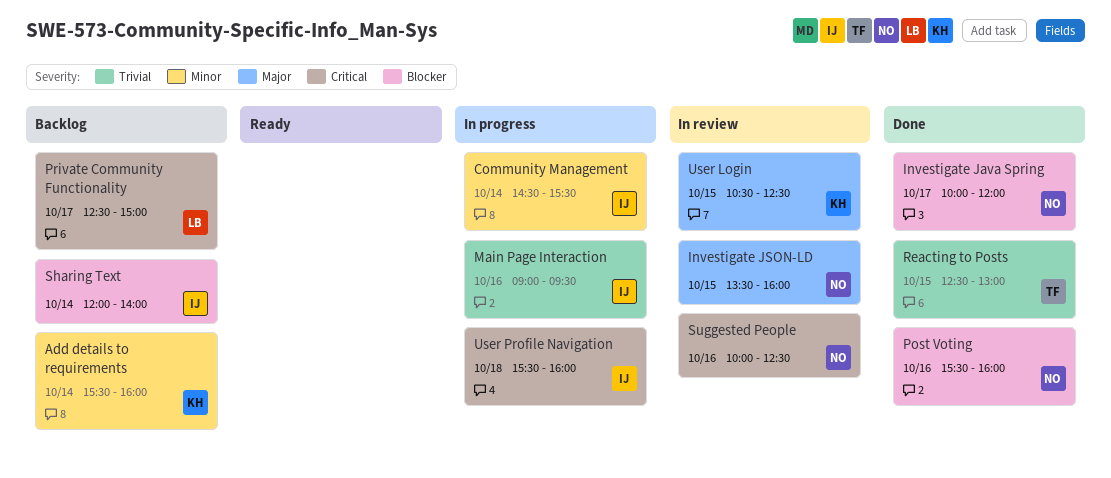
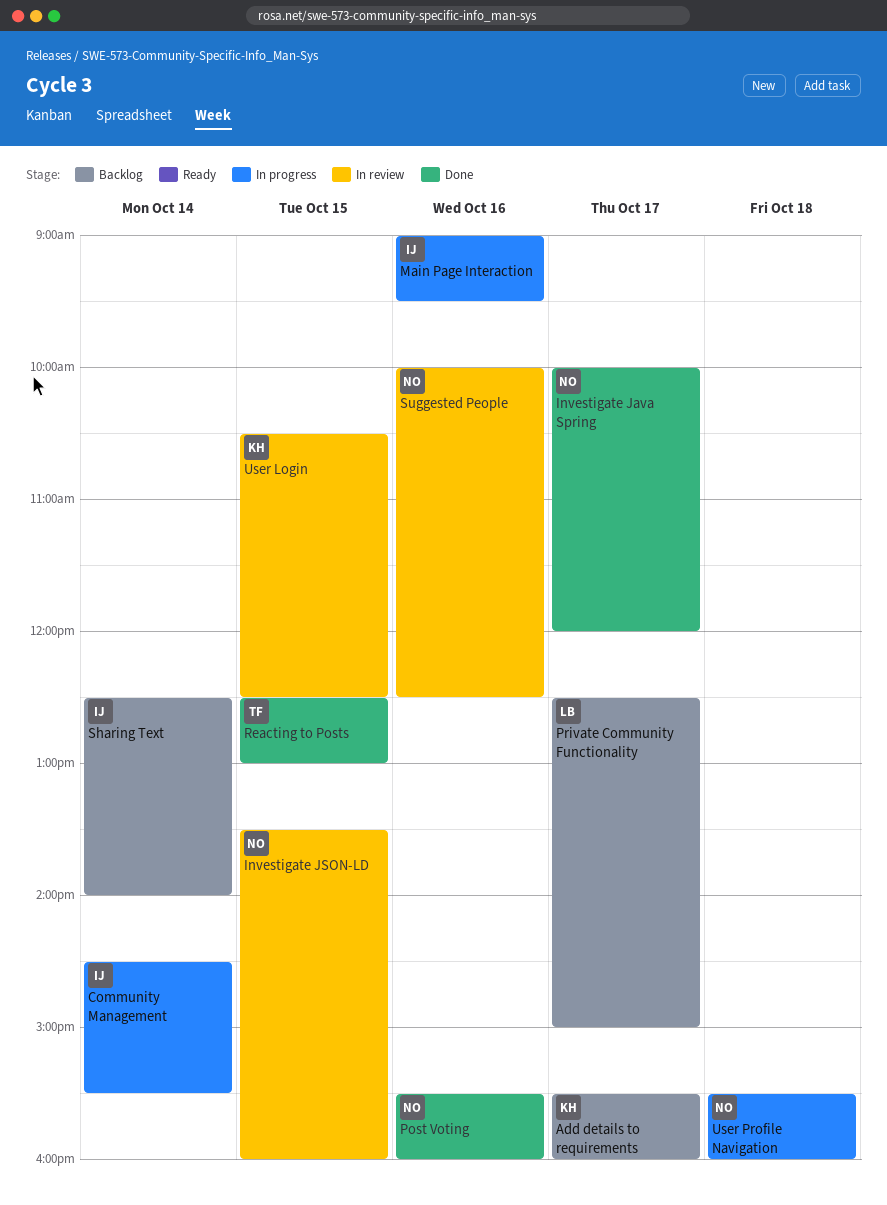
Add details to requirements, day: Oct 14 -> Oct 17
Sharing Text, begins: 12:00 -> 12:30
User Profile Navigation, owner: IJ -> NO

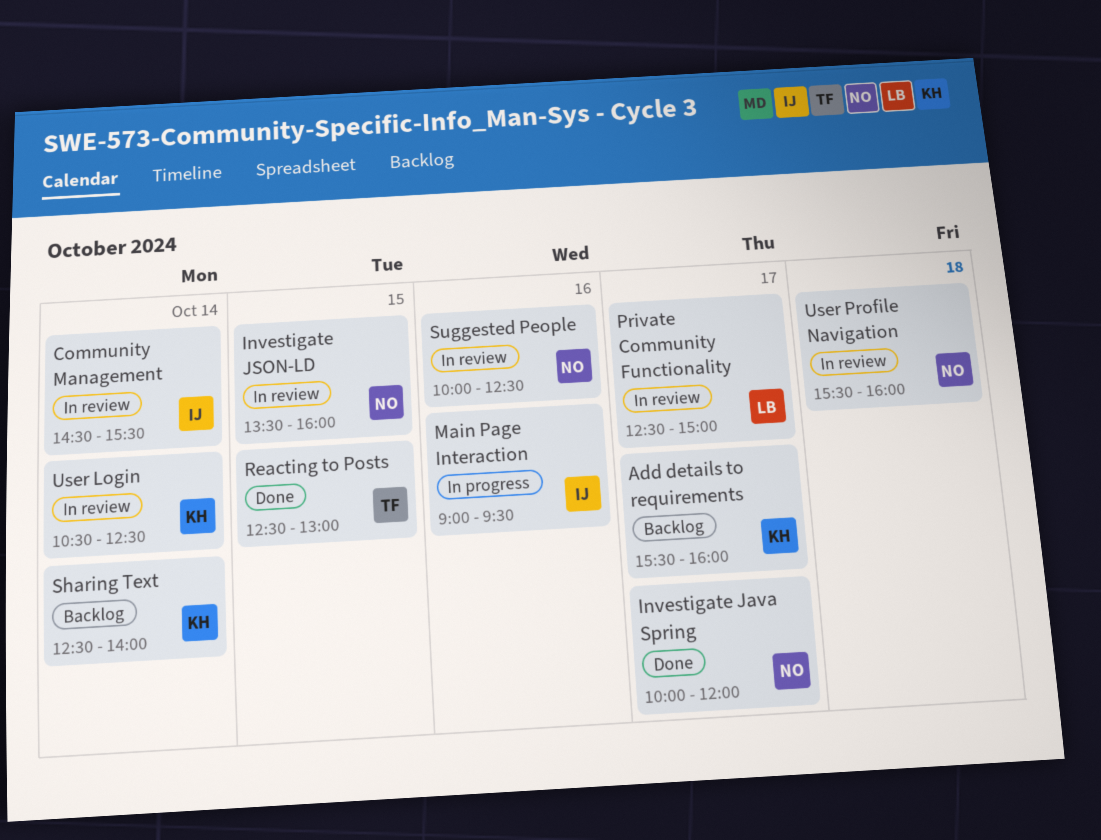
Community Management, status: In progress -> In review
Post Voting: present -> none
Private Community Functionality, status: Backlog -> In review
Sharing Text, owner: IJ -> KH
User Login, day: Oct 15 -> Oct 14
User Profile Navigation, status: In progress -> In review

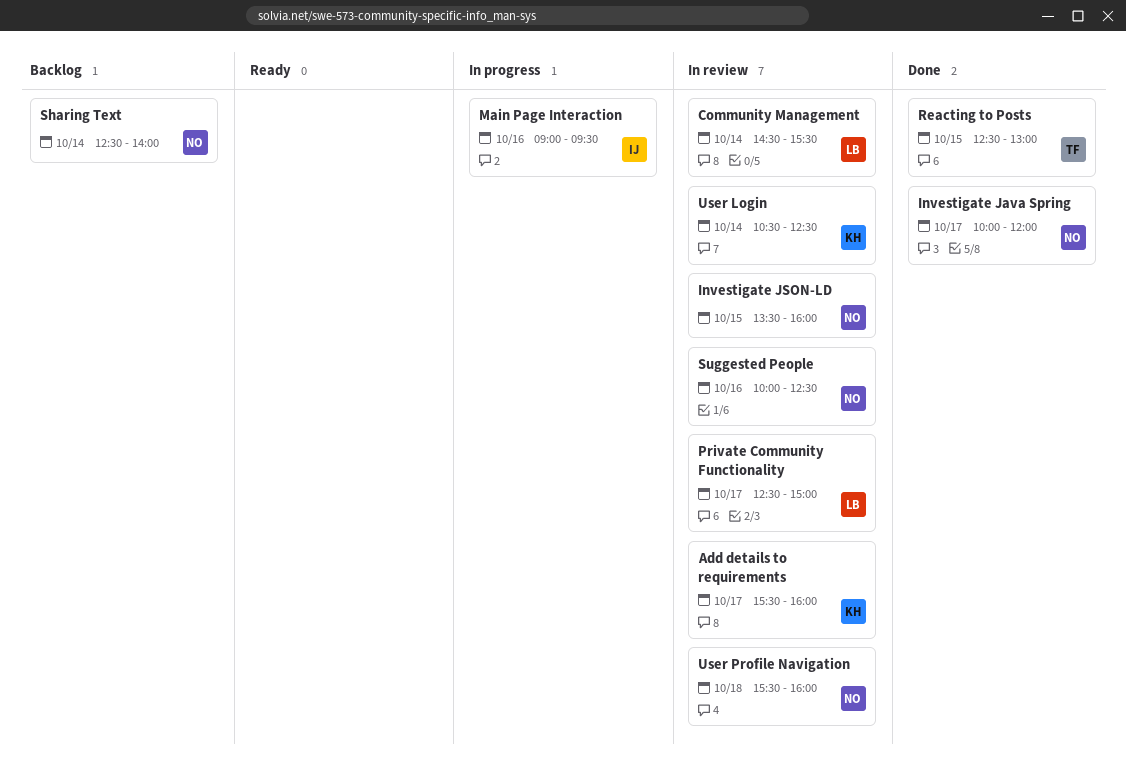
Add details to requirements, status: Backlog -> In review
Community Management, owner: IJ -> LB
Sharing Text, owner: KH -> NO

